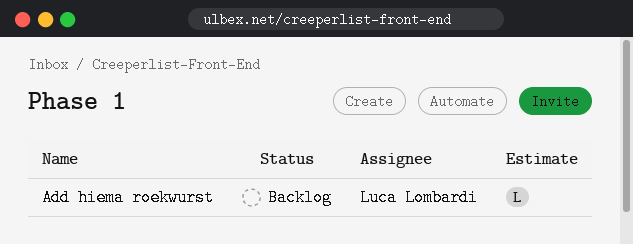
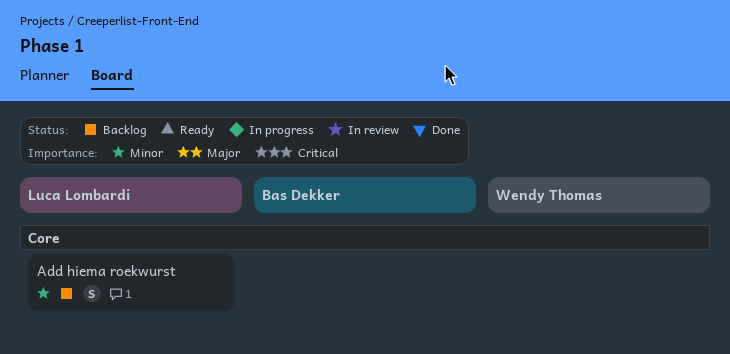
Add hiema roekwurst, estimate: L -> S

